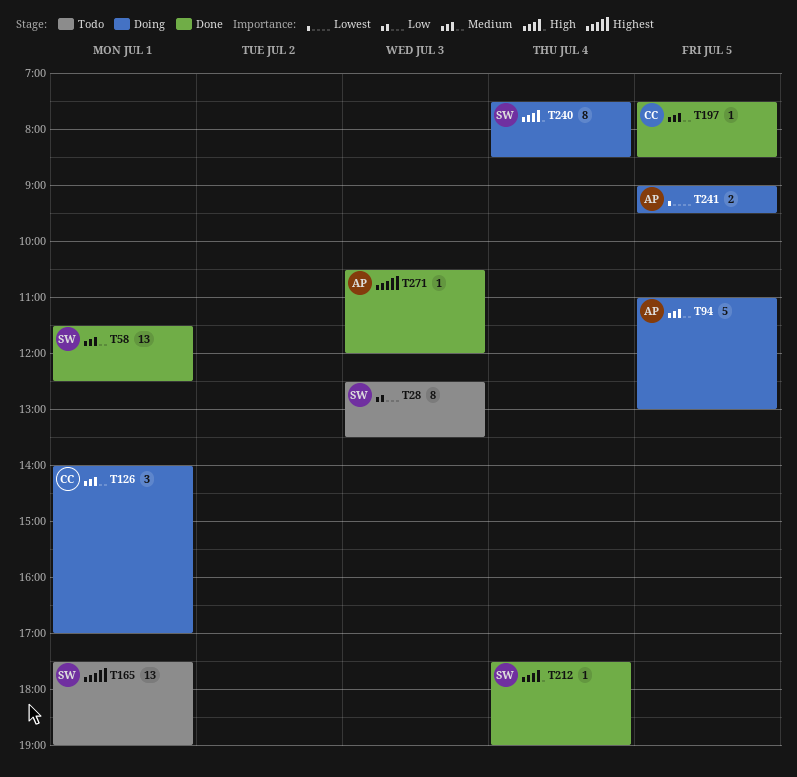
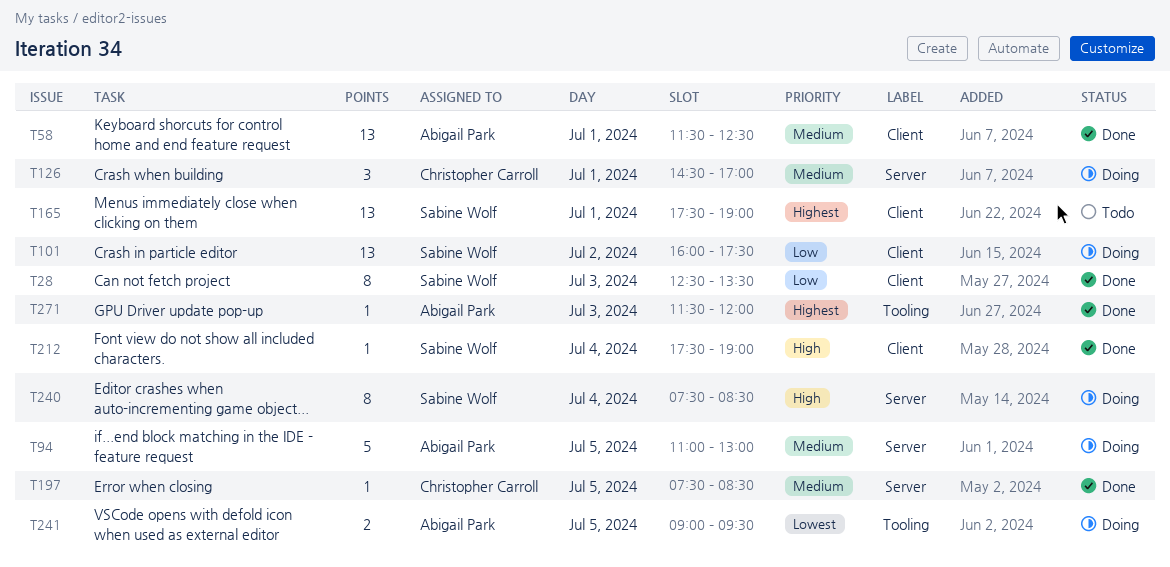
T28, status: Todo -> Done
T58, owner: Sabine Wolf -> Abigail Park
T101: none -> present
T126, begins: 14:00 -> 14:30
T271, begins: 10:30 -> 11:30

